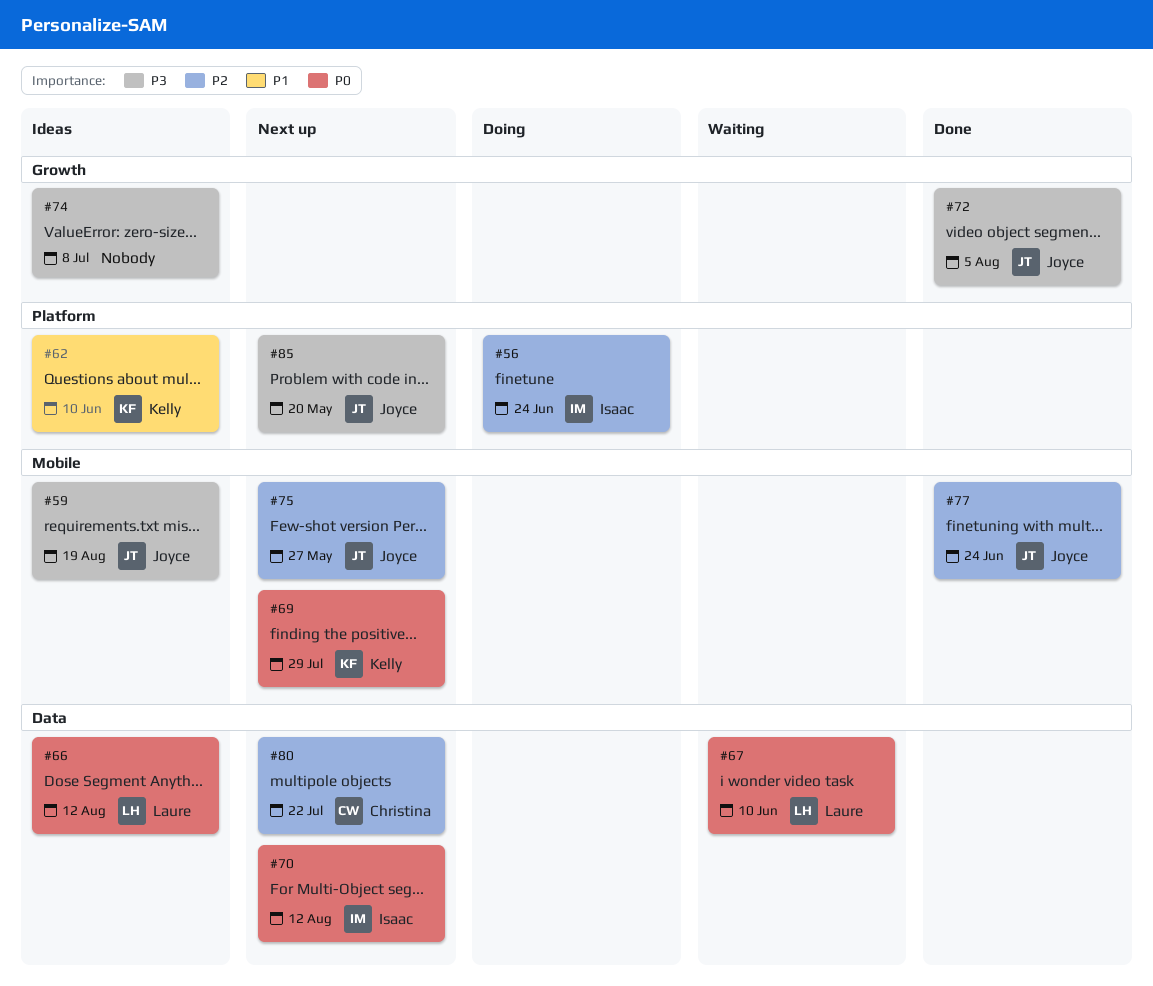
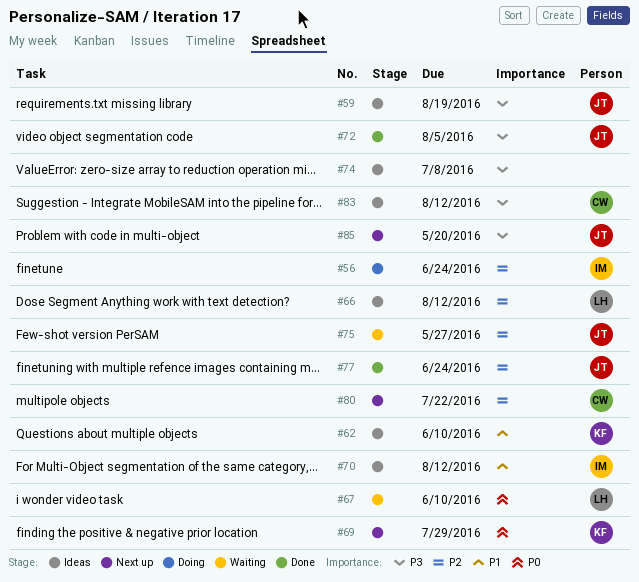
#66, priority: P0 -> P2
#70, status: Next up -> Ideas
#70, priority: P0 -> P1
#75, status: Next up -> Waiting
#83: none -> present

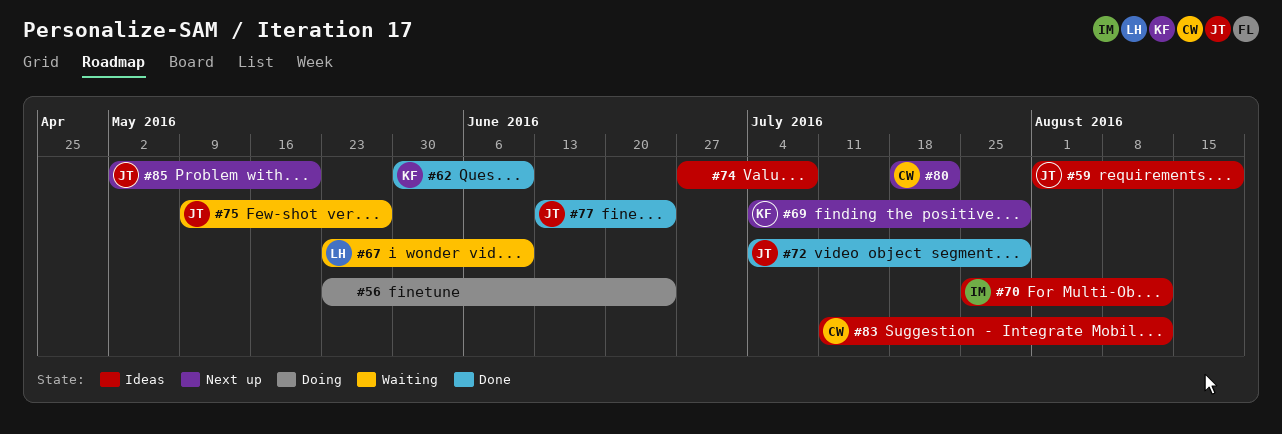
#56, owner: IM -> none
#62, status: Ideas -> Done
#66: present -> none
#72, due: Aug 5 -> Jul 29

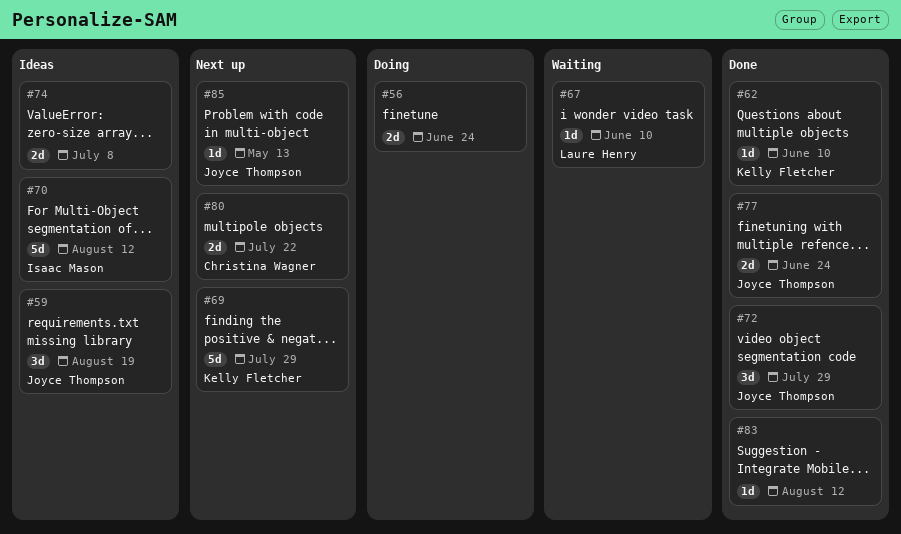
#75: present -> none
#83, status: Ideas -> Done
#83, owner: Christina Wagner -> none
#85, due: May 20 -> May 13

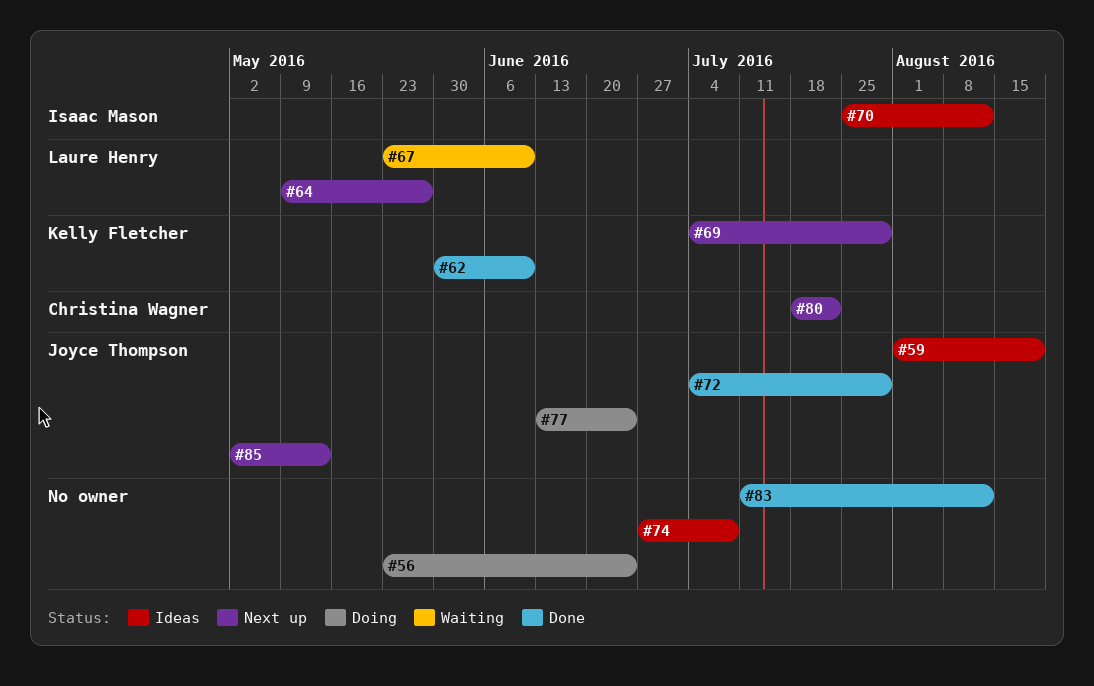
#64: none -> present
#77, status: Done -> Doing

